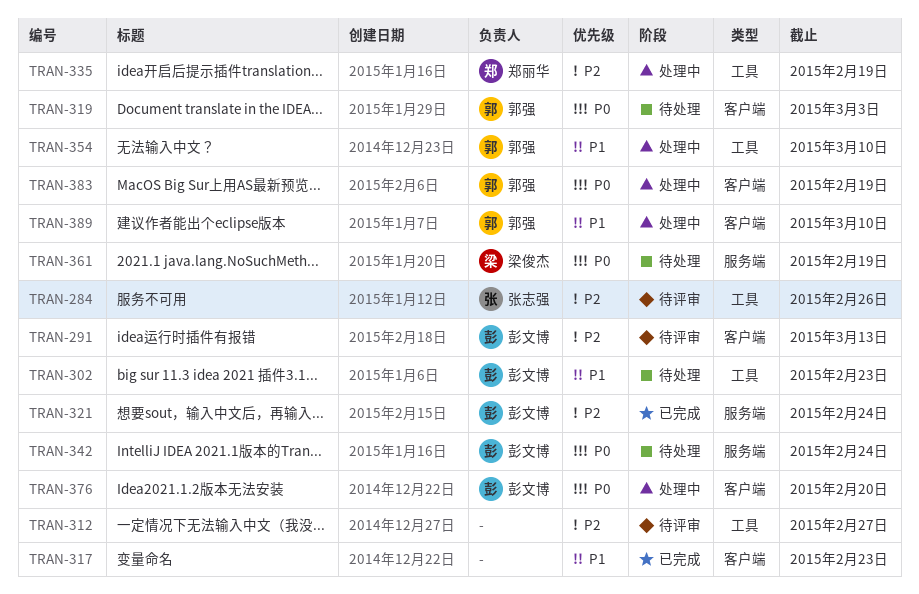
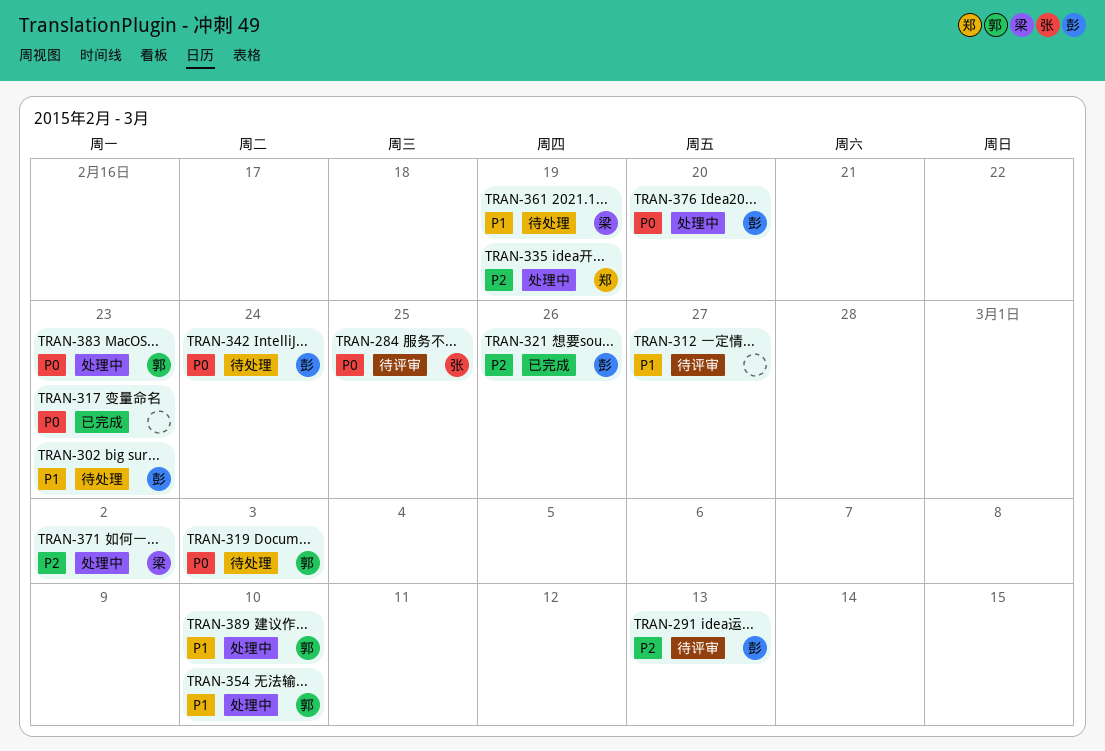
TRAN-284, priority: P2 -> P0
TRAN-284, due: Feb 26 -> Feb 25
TRAN-312, priority: P2 -> P1
TRAN-317, priority: P1 -> P0
TRAN-321, due: Feb 24 -> Feb 26
TRAN-361, priority: P0 -> P1
TRAN-371: none -> present
TRAN-383, due: Feb 19 -> Feb 23

